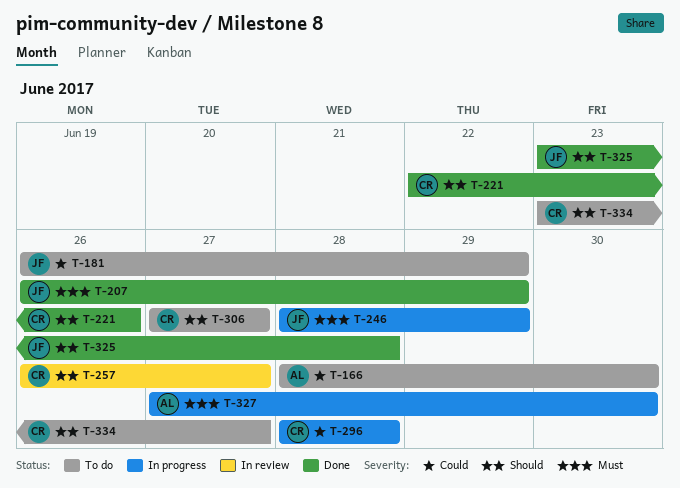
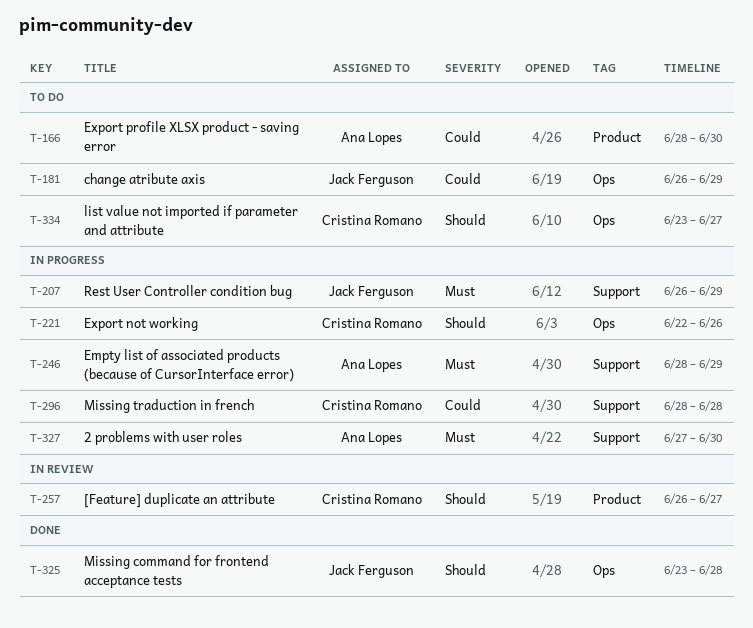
T-207, status: Done -> In progress
T-221, status: Done -> In progress
T-246, owner: Jack Ferguson -> Ana Lopes
T-306: present -> none

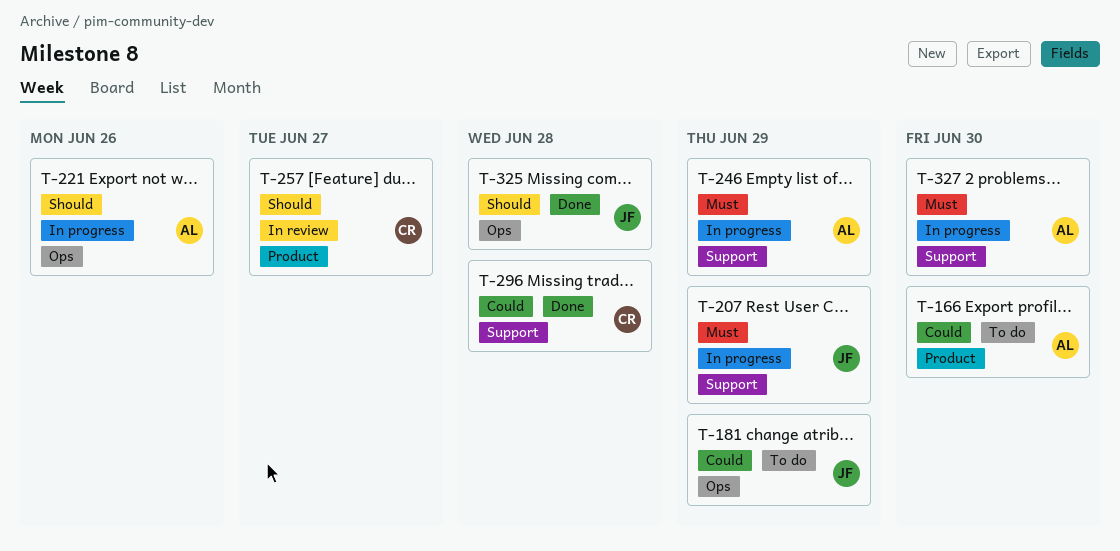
T-221, owner: Cristina Romano -> Ana Lopes
T-296, status: In progress -> Done
T-334: present -> none

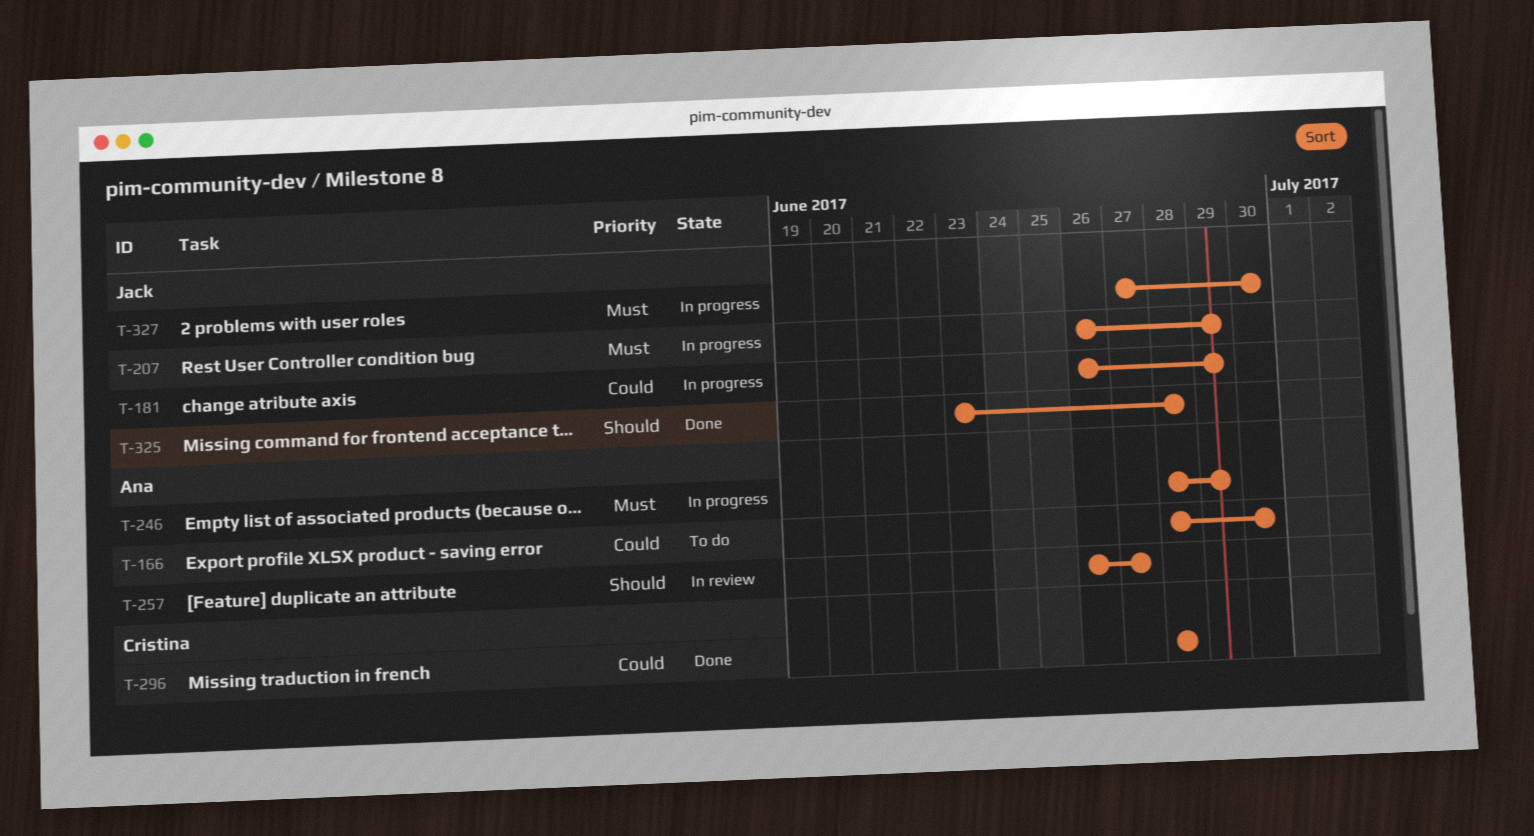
T-181, status: To do -> In progress
T-221: present -> none
T-257, owner: Cristina -> Ana
T-327, owner: Ana -> Jack

